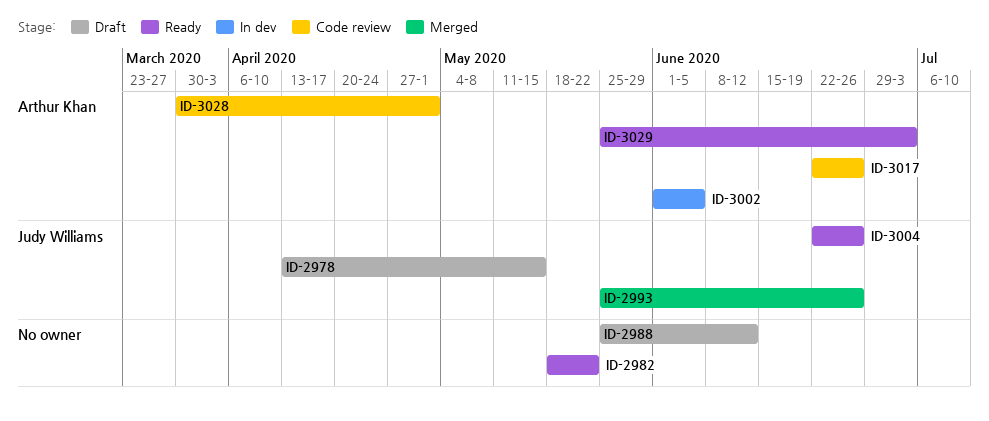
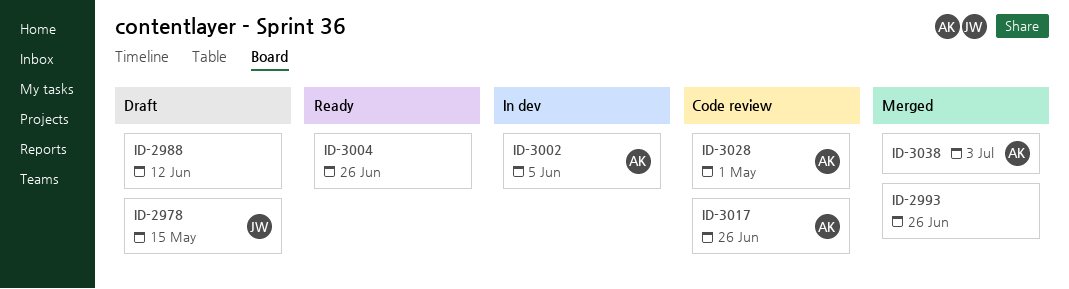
ID-2982: present -> none
ID-2993, owner: Judy Williams -> none
ID-3004, owner: Judy Williams -> none
ID-3029: present -> none
ID-3038: none -> present

